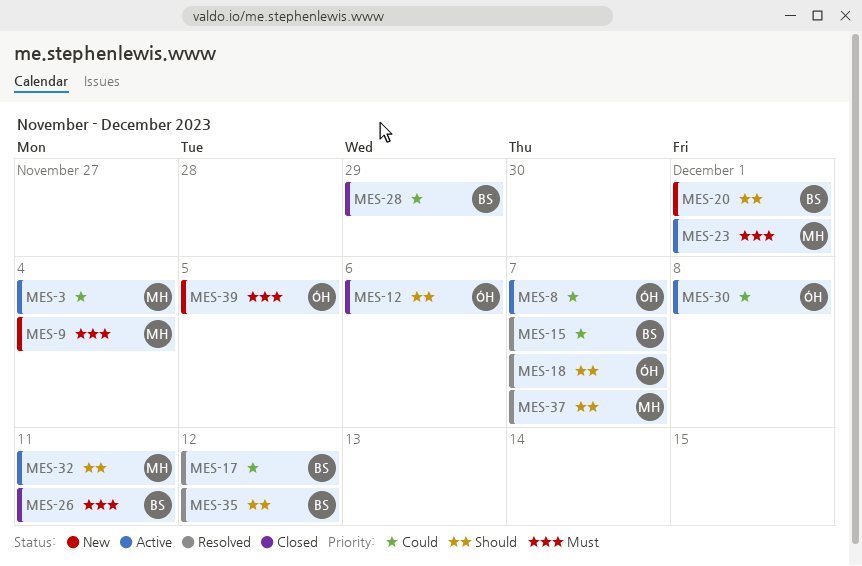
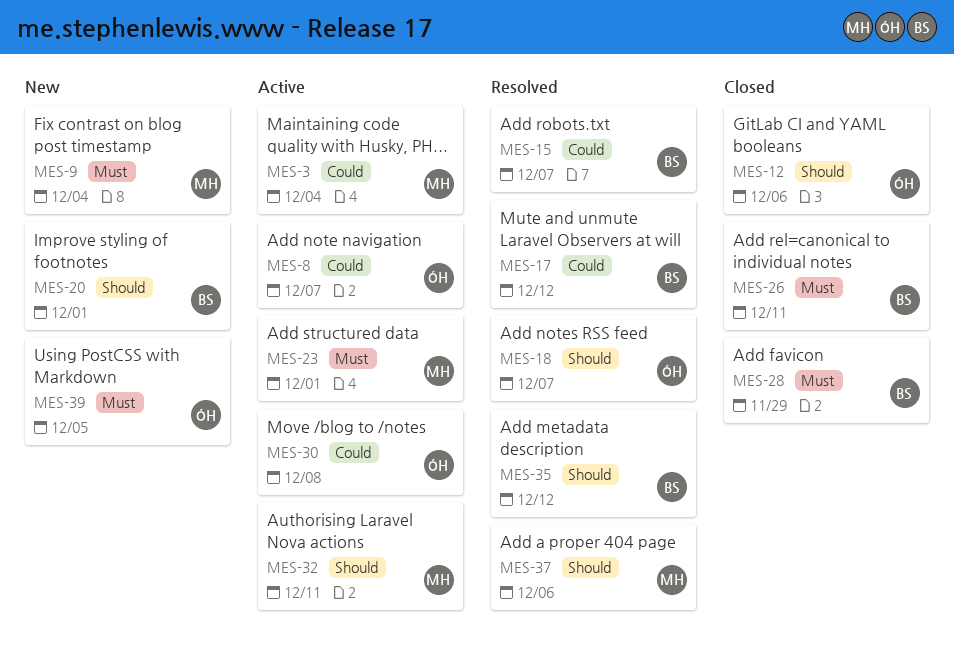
MES-28, priority: Could -> Must
MES-37, due: Dec 7 -> Dec 6

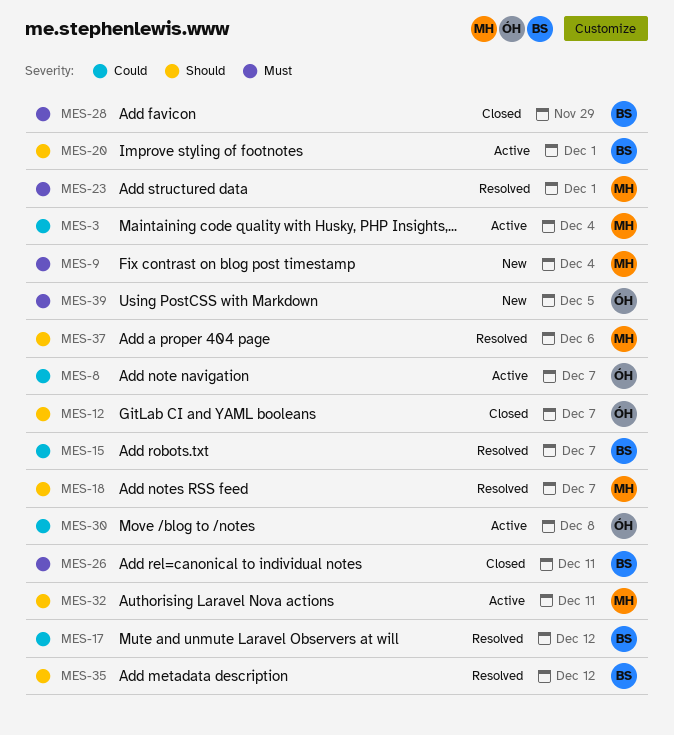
MES-12, due: Dec 6 -> Dec 7
MES-18, owner: ÓH -> MH
MES-20, status: New -> Active
MES-23, status: Active -> Resolved

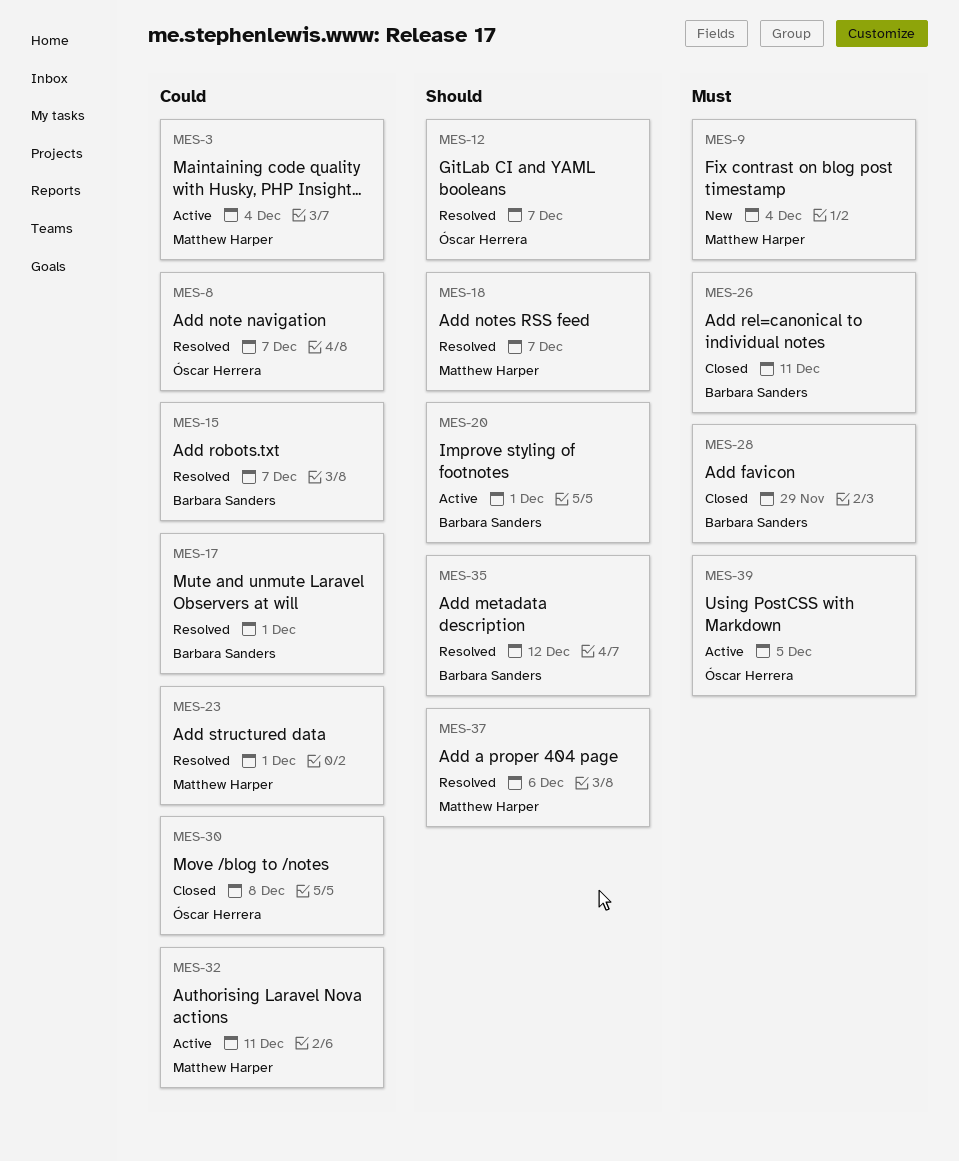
MES-8, status: Active -> Resolved
MES-12, status: Closed -> Resolved
MES-17, due: Dec 12 -> Dec 1
MES-23, priority: Must -> Could
MES-30, status: Active -> Closed
MES-32, priority: Should -> Could
MES-39, status: New -> Active

